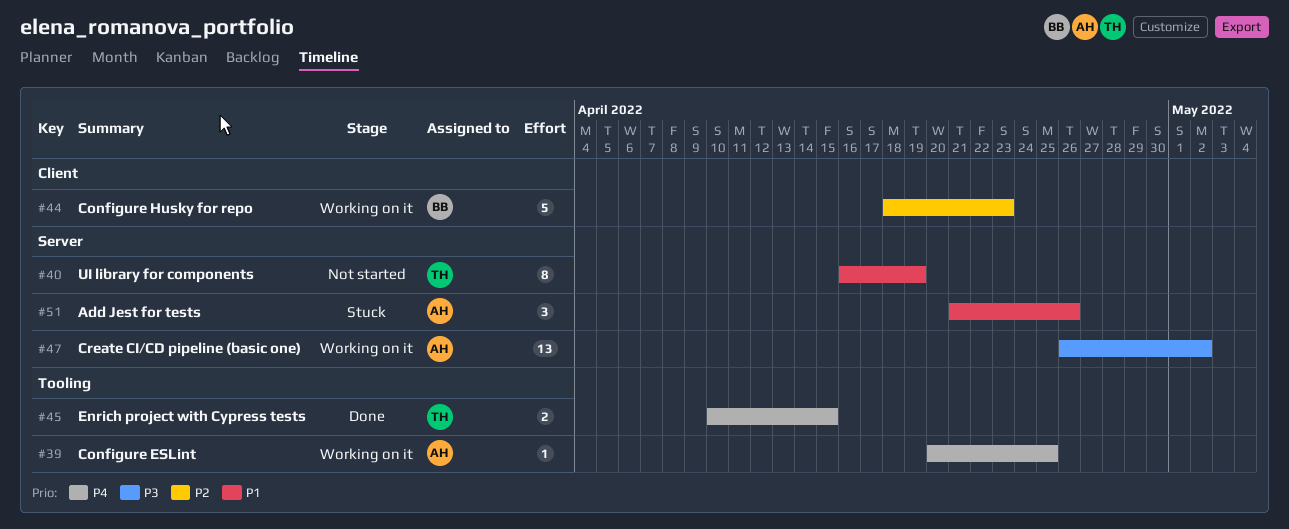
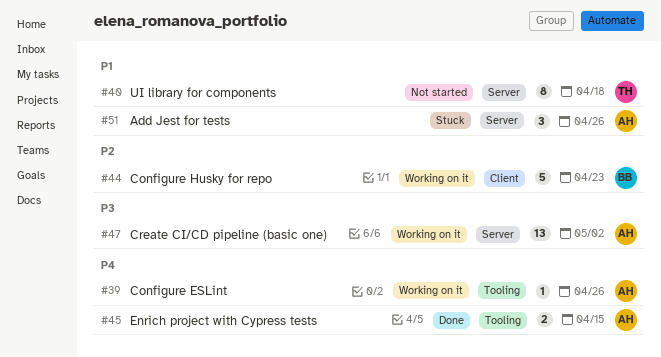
#39, due: Apr 25 -> Apr 26
#40, due: Apr 19 -> Apr 18
#45, owner: TH -> AH

